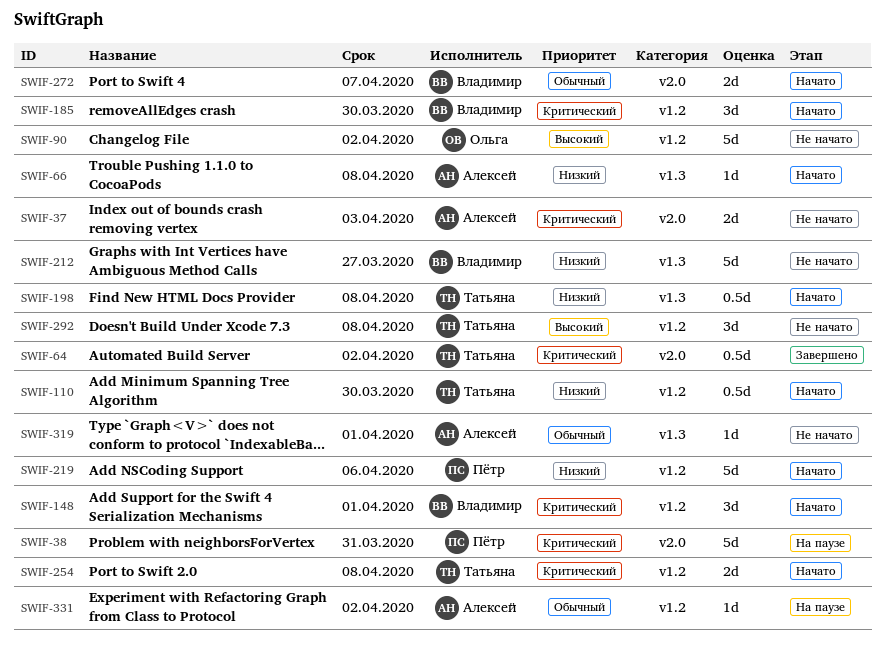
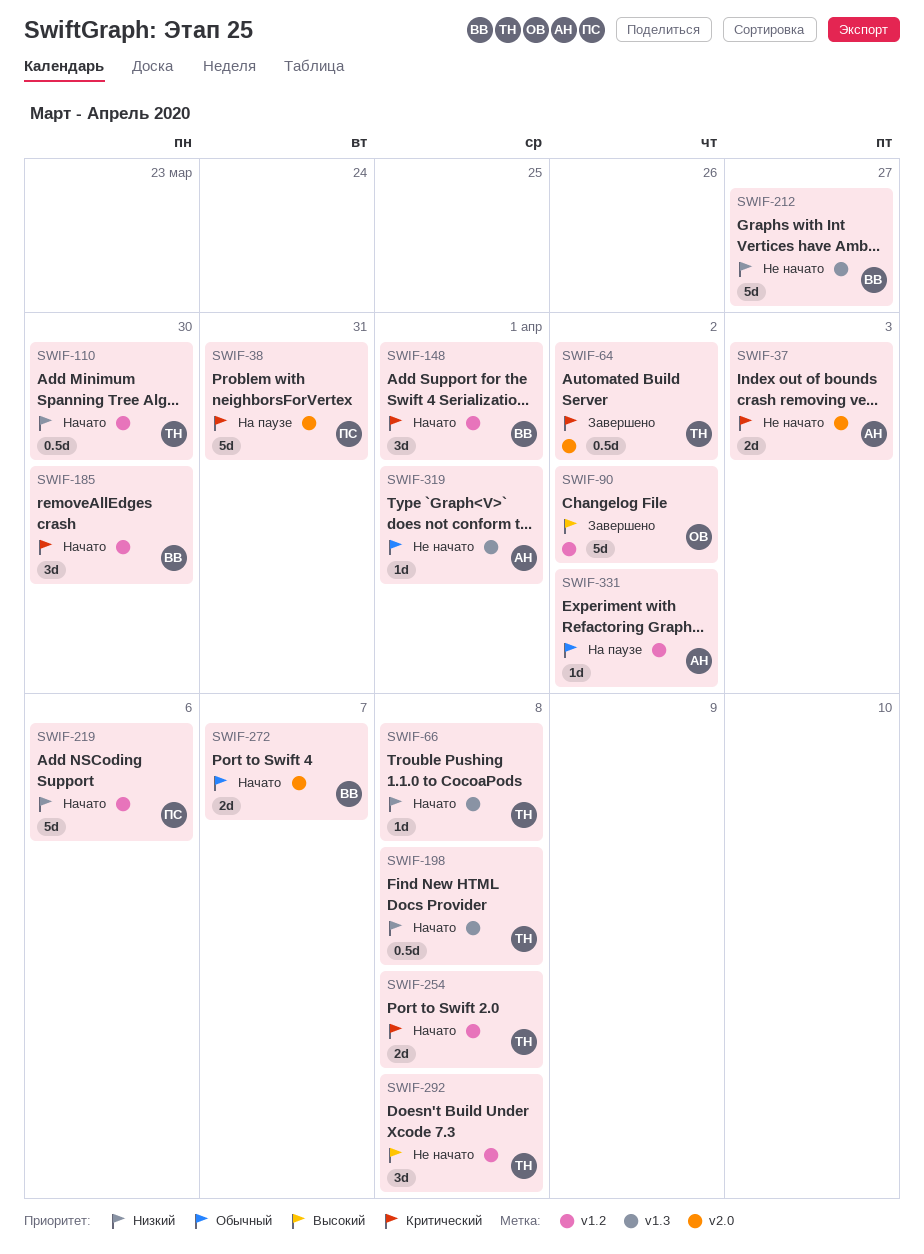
SWIF-66, owner: Алексей -> Татьяна
SWIF-90, status: Не начато -> Завершено

